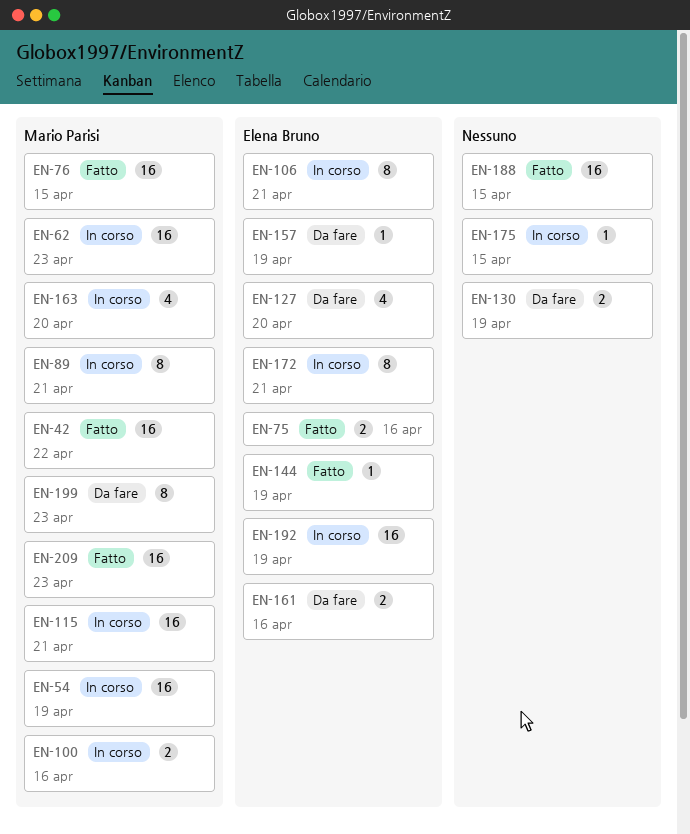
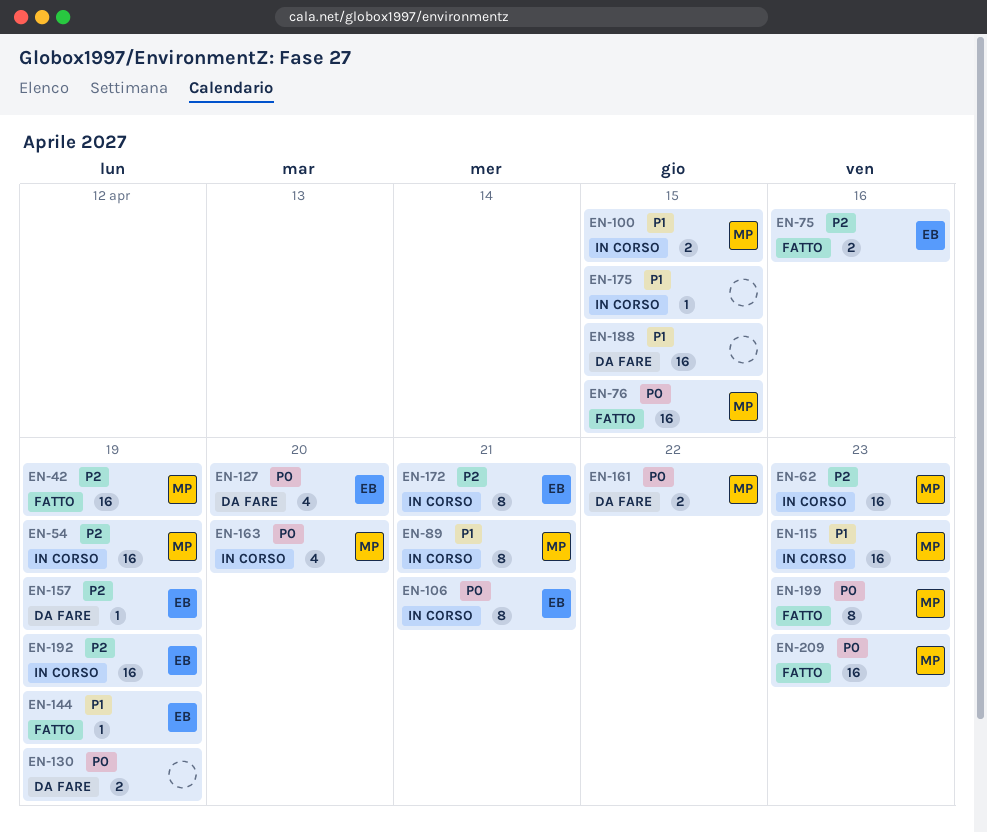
EN-42, due: Apr 22 -> Apr 19
EN-100, due: Apr 16 -> Apr 15
EN-115, due: Apr 21 -> Apr 23
EN-161, owner: Elena Bruno -> Mario Parisi
EN-161, due: Apr 16 -> Apr 22
EN-188, status: Fatto -> Da fare
EN-199, status: Da fare -> Fatto

